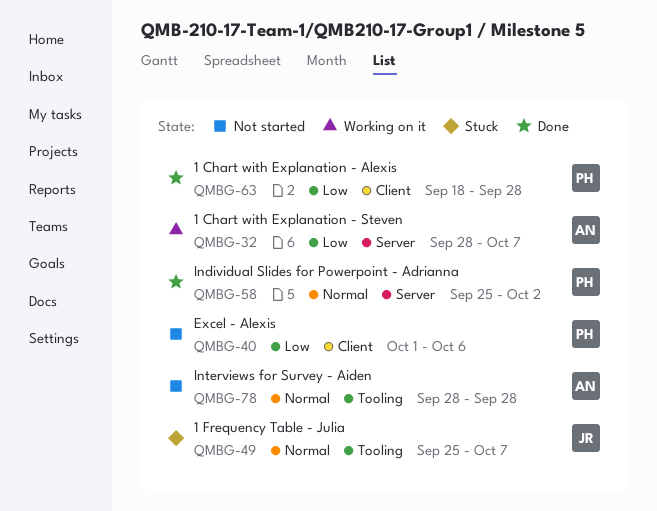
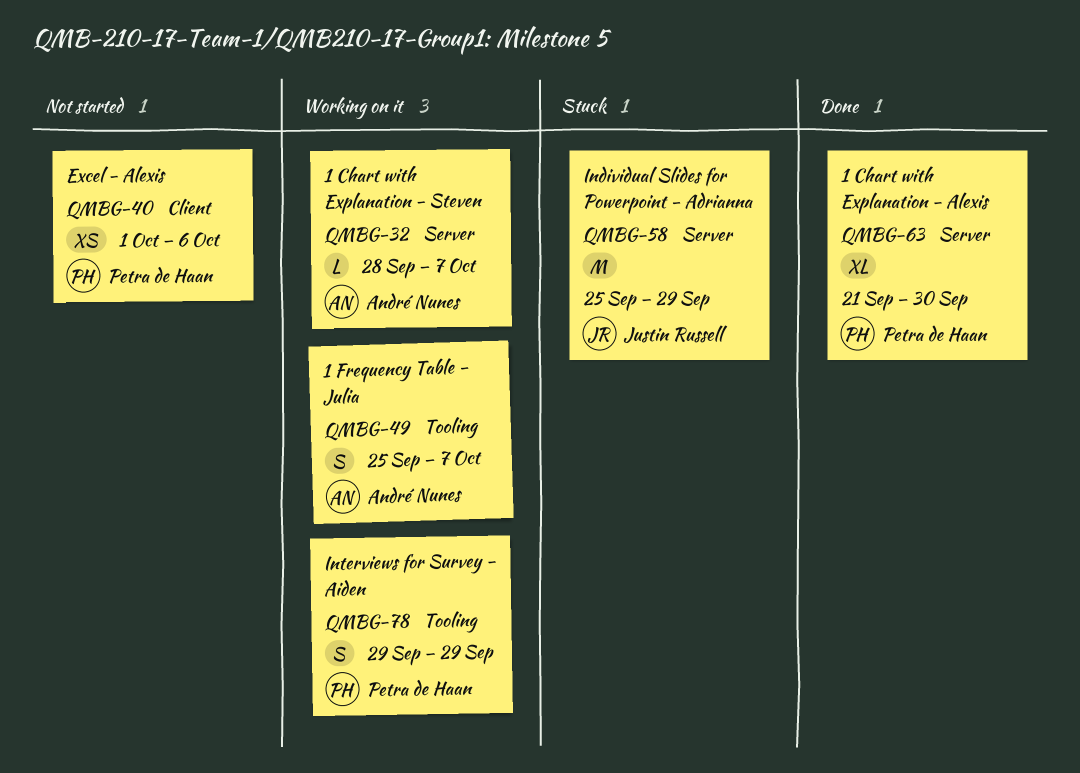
QMBG-49, status: Stuck -> Working on it
QMBG-49, owner: Justin Russell -> André Nunes
QMBG-58, status: Done -> Stuck
QMBG-58, owner: Petra de Haan -> Justin Russell
QMBG-58, due: Oct 2 -> Sep 29
QMBG-63, label: Client -> Server
QMBG-63, start: Sep 18 -> Sep 21
QMBG-63, due: Sep 28 -> Sep 30
QMBG-78, status: Not started -> Working on it
QMBG-78, owner: André Nunes -> Petra de Haan
QMBG-78, start: Sep 28 -> Sep 29
QMBG-78, due: Sep 28 -> Sep 29

